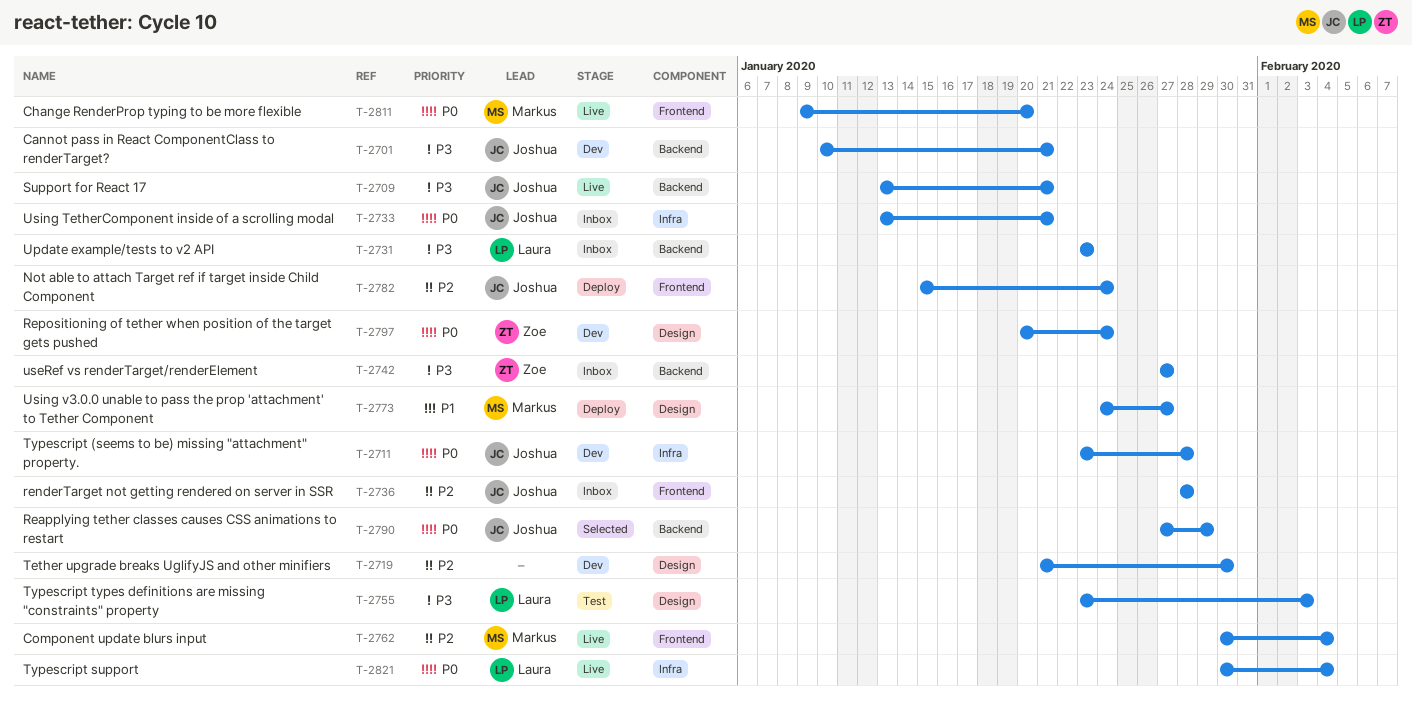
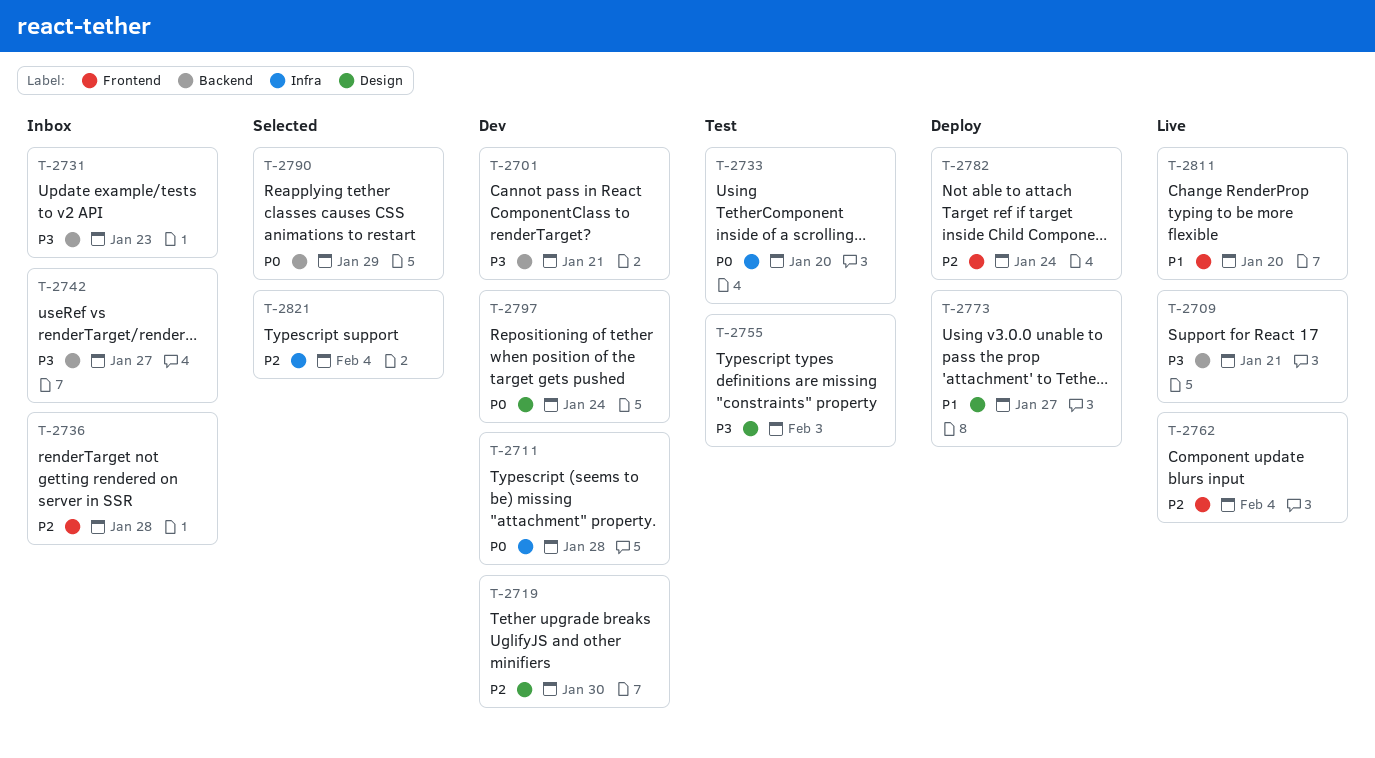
T-2733, status: Inbox -> Test
T-2733, due: Jan 21 -> Jan 20
T-2811, priority: P0 -> P1
T-2821, status: Live -> Selected
T-2821, priority: P0 -> P2

